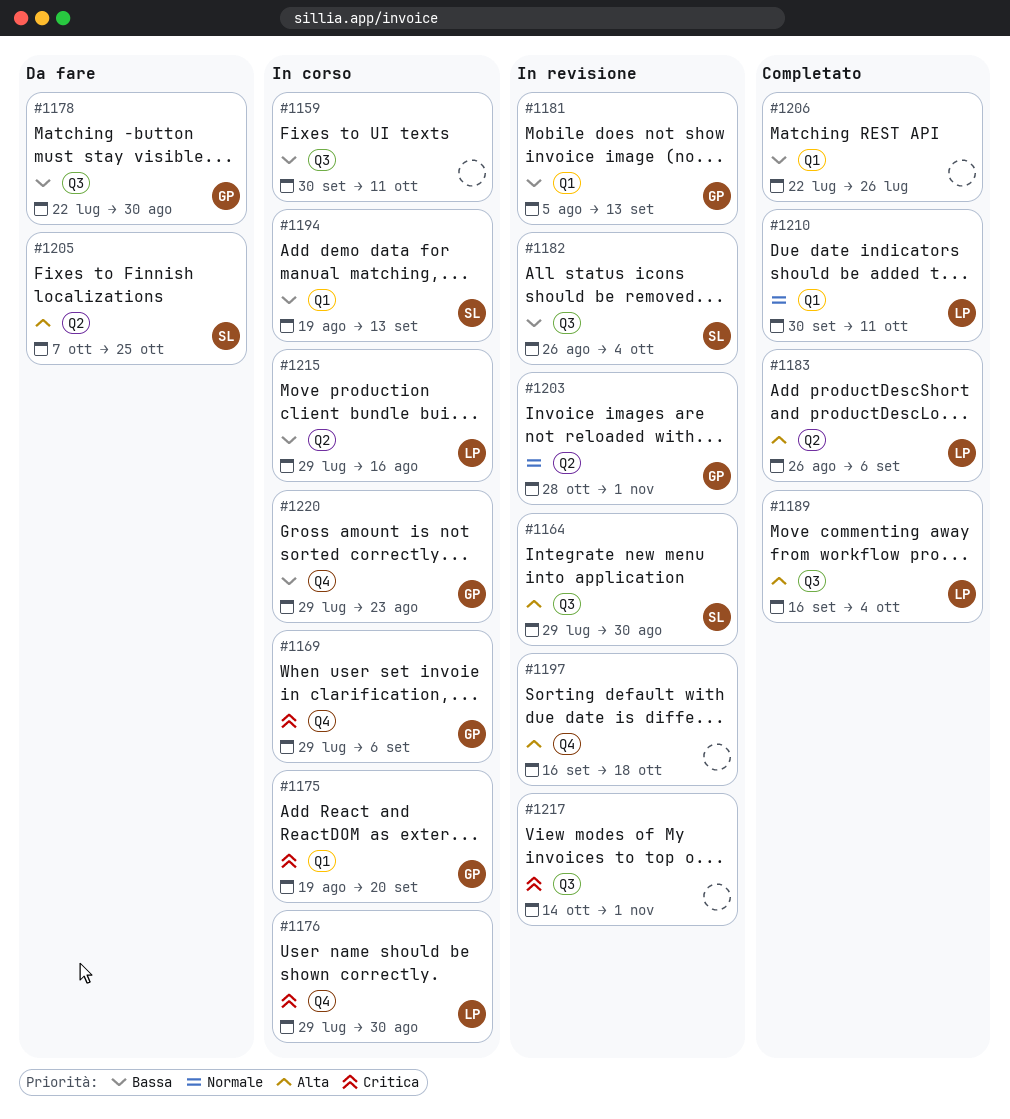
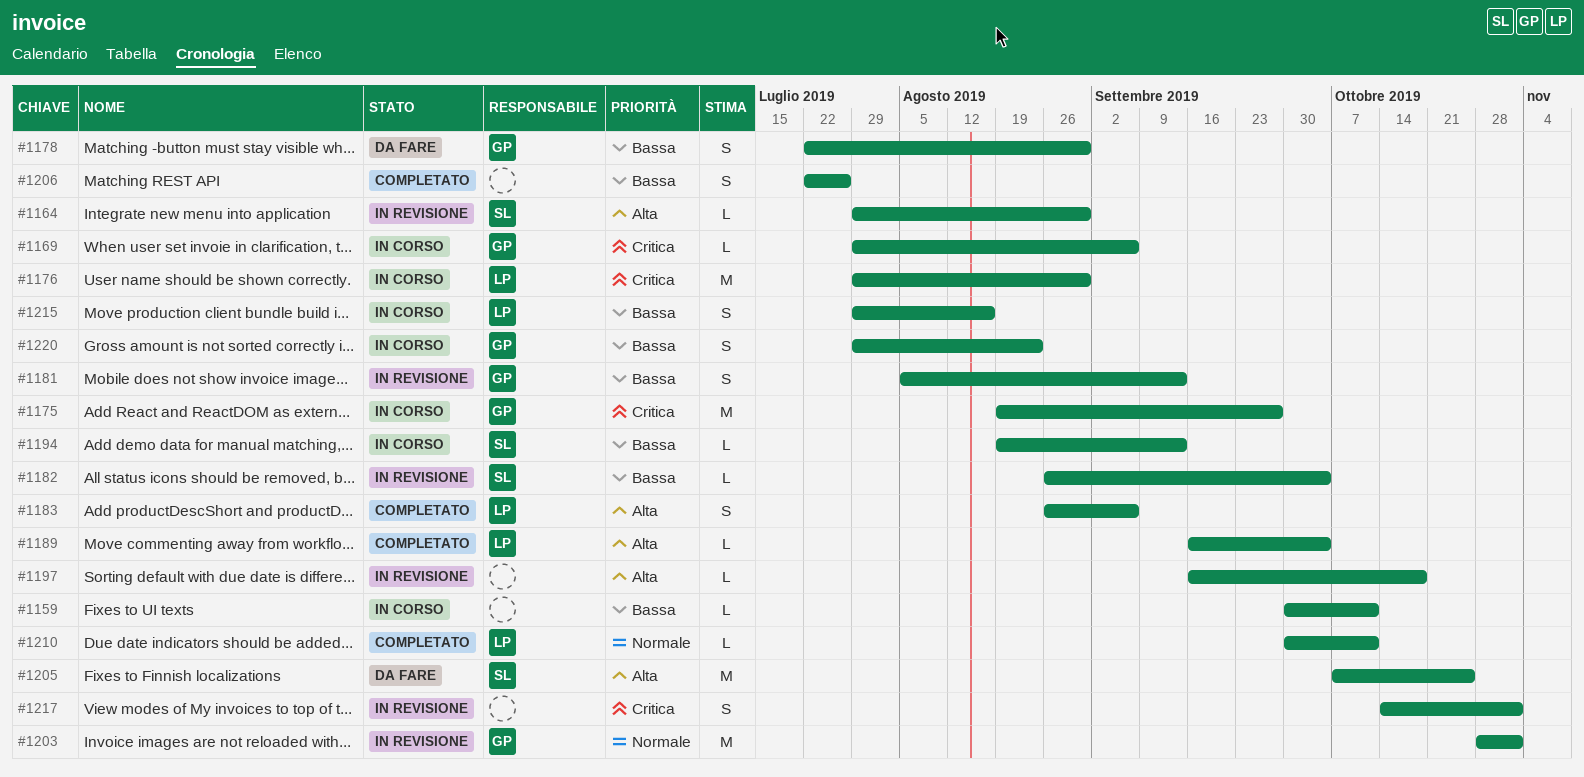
#1175, due: Sep 20 -> Sep 27

